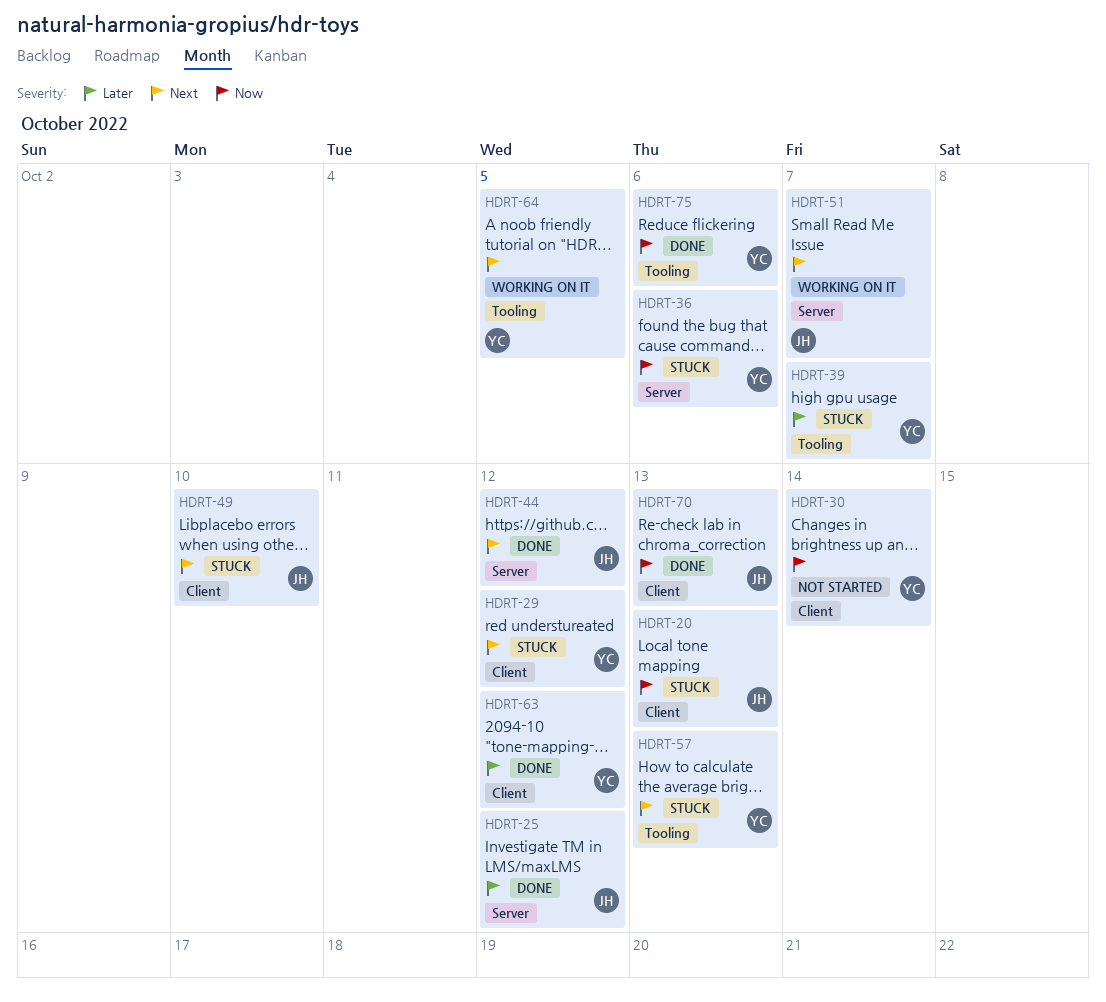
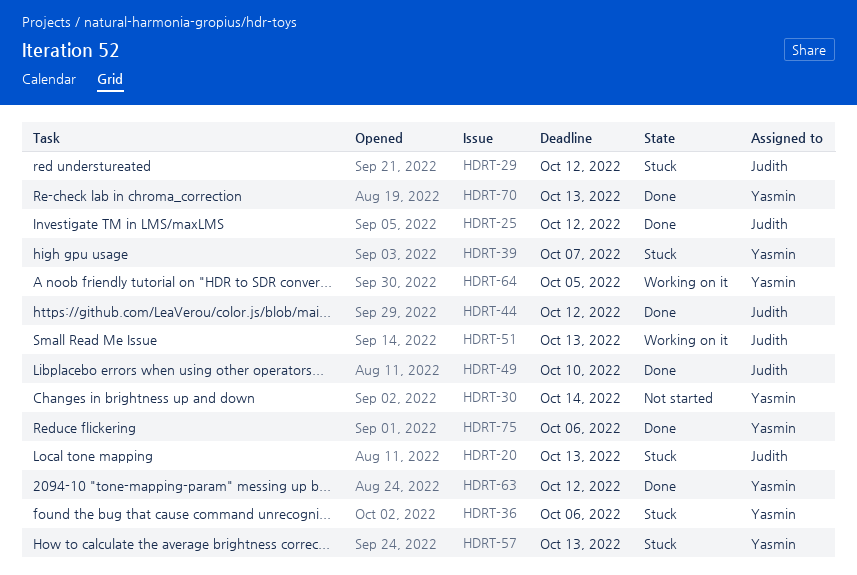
HDRT-29, owner: Yasmin -> Judith
HDRT-49, status: Stuck -> Done
HDRT-51, due: Oct 7 -> Oct 13
HDRT-70, owner: Judith -> Yasmin

